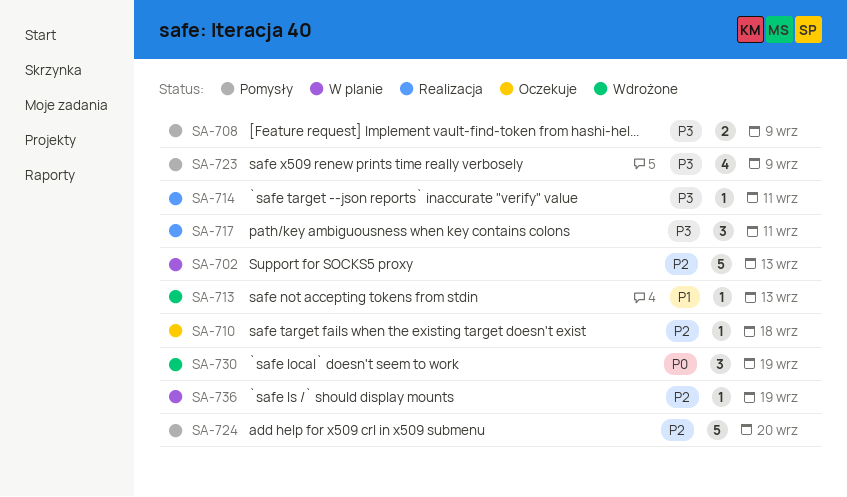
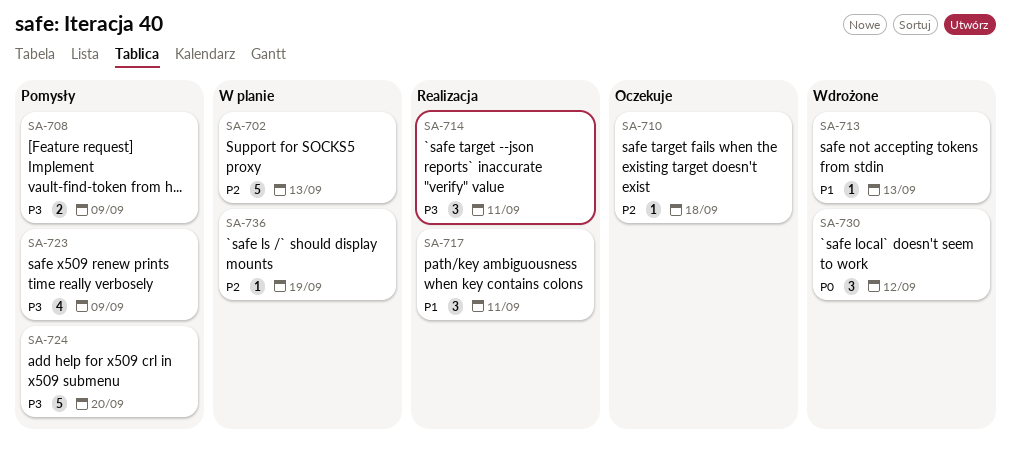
SA-714, estimate: 1 -> 3
SA-717, priority: P3 -> P1
SA-724, priority: P2 -> P3
SA-730, due: Sep 19 -> Sep 12

